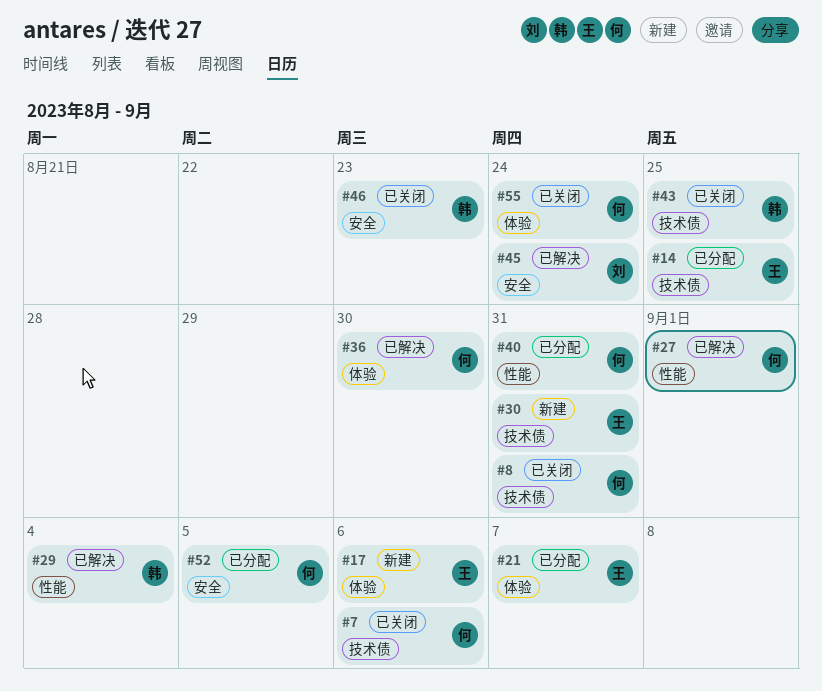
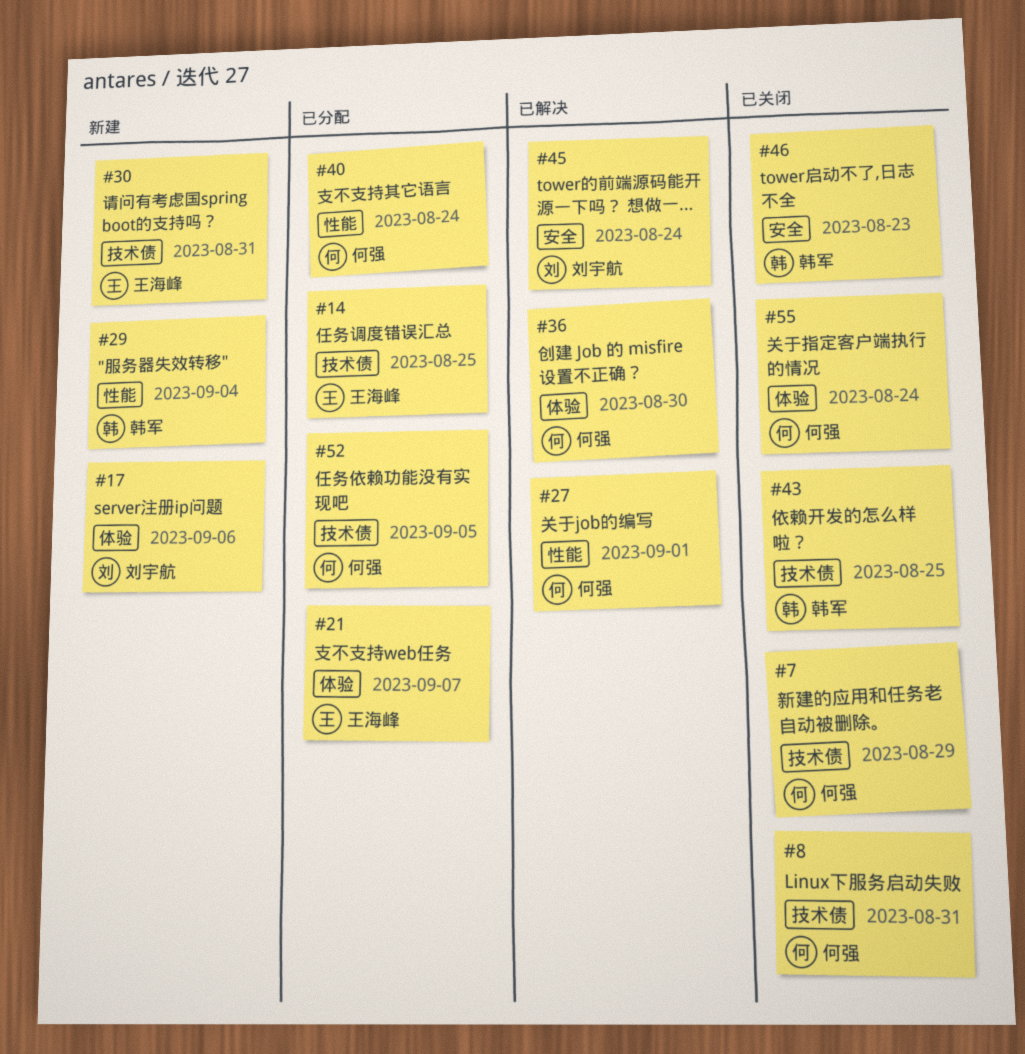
#7, due: Sep 6 -> Aug 29
#17, owner: 王海峰 -> 刘宇航
#29, status: 已解决 -> 新建
#40, due: Aug 31 -> Aug 24
#52, label: 安全 -> 技术债

